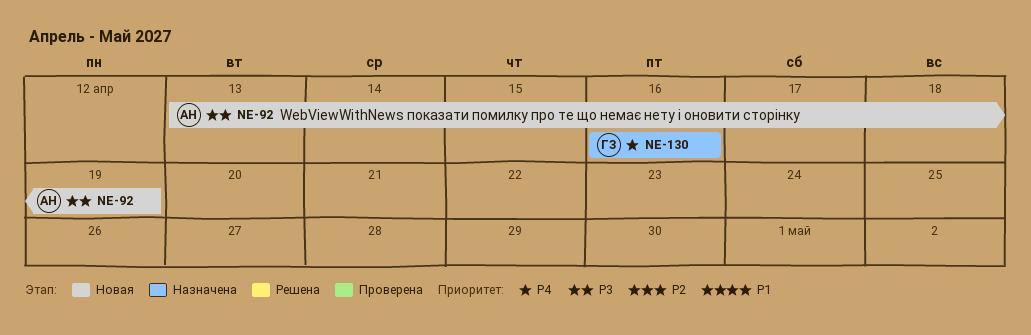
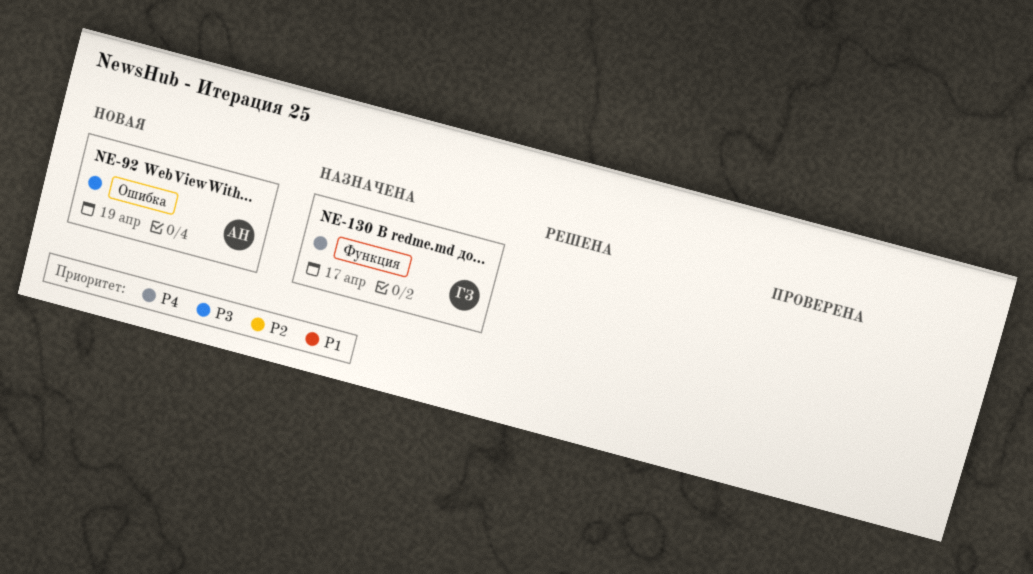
NE-130, due: Apr 16 -> Apr 17

